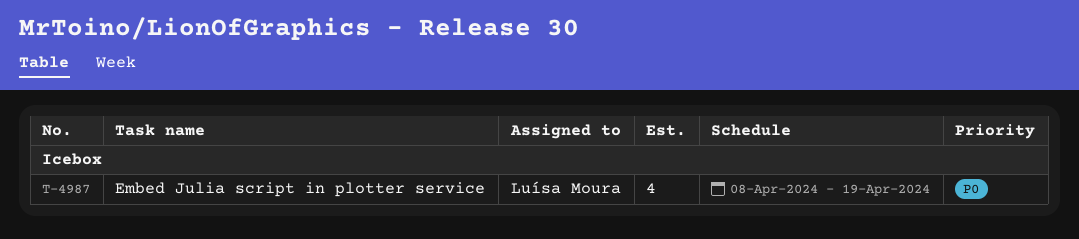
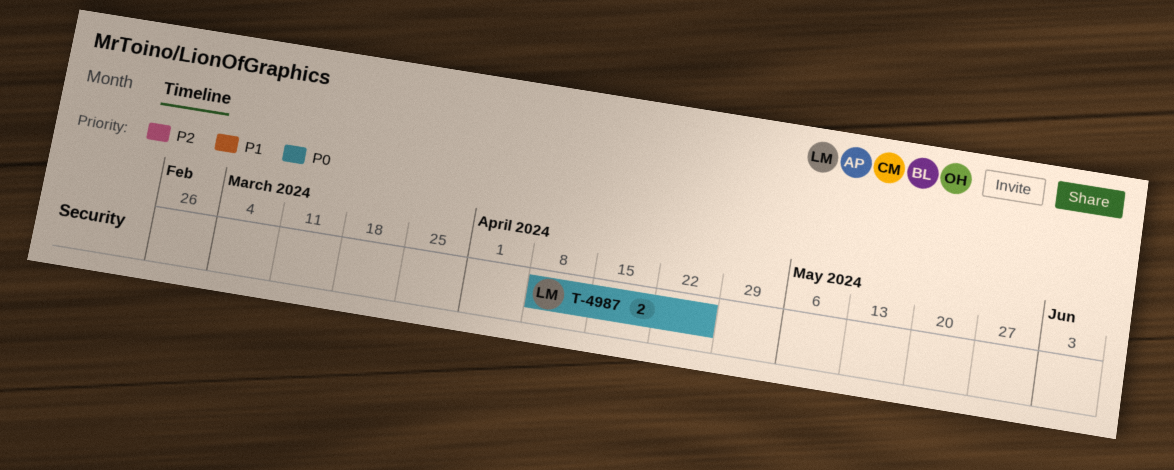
T-4987, estimate: 4 -> 2
T-4987, due: Apr 19 -> Apr 26

